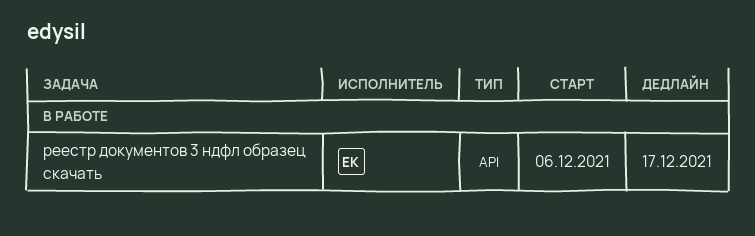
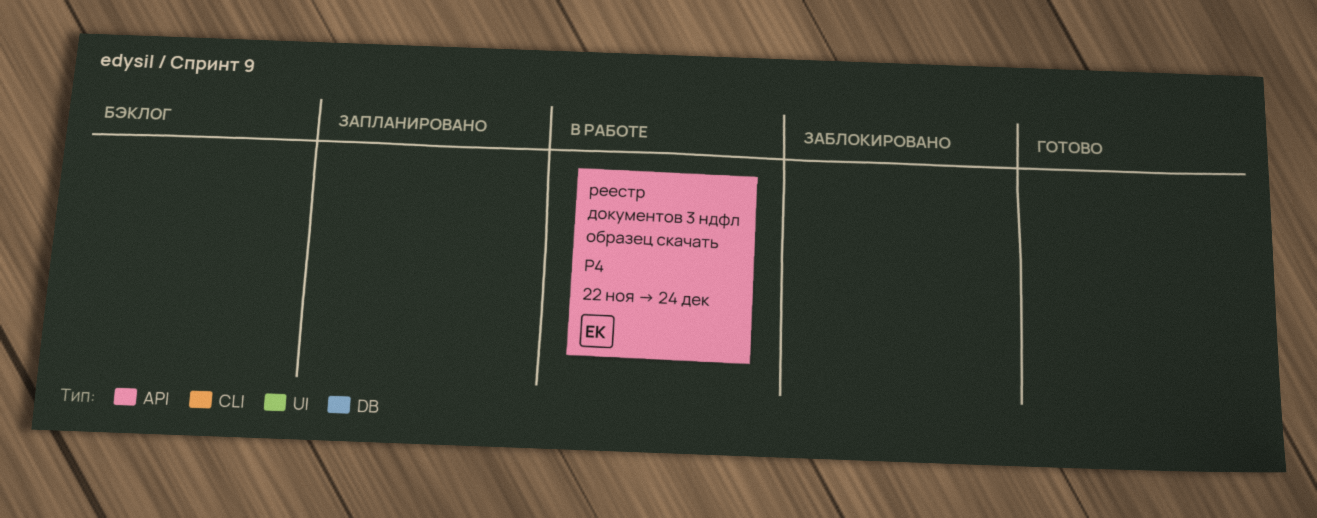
реестр документов 3 ндфл образец скачать, start: Dec 6 -> Nov 22
реестр документов 3 ндфл образец скачать, due: Dec 17 -> Dec 24

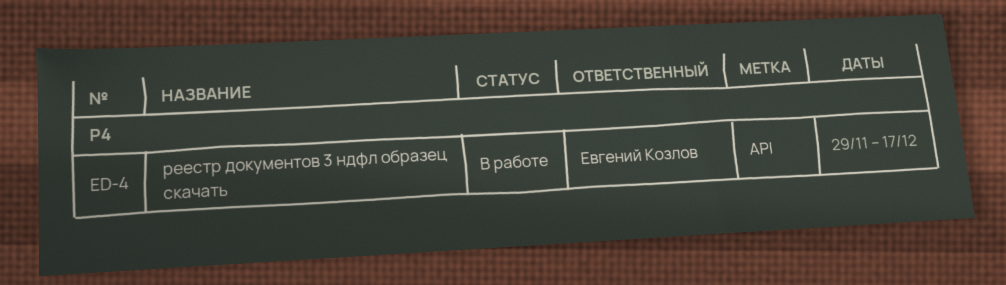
реестр документов 3 ндфл образец скачать, start: Nov 22 -> Nov 29
реестр документов 3 ндфл образец скачать, due: Dec 24 -> Dec 17

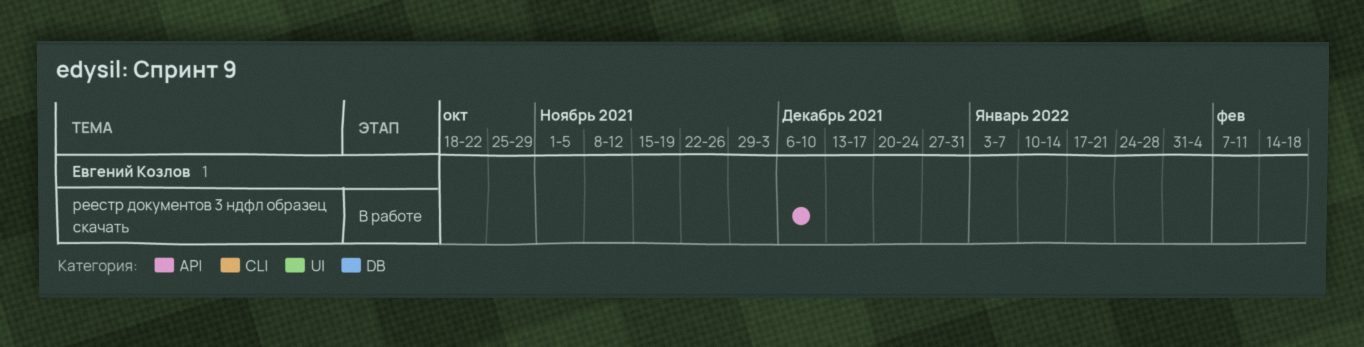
реестр документов 3 ндфл образец скачать, start: Nov 29 -> Dec 6
реестр документов 3 ндфл образец скачать, due: Dec 17 -> Dec 10

